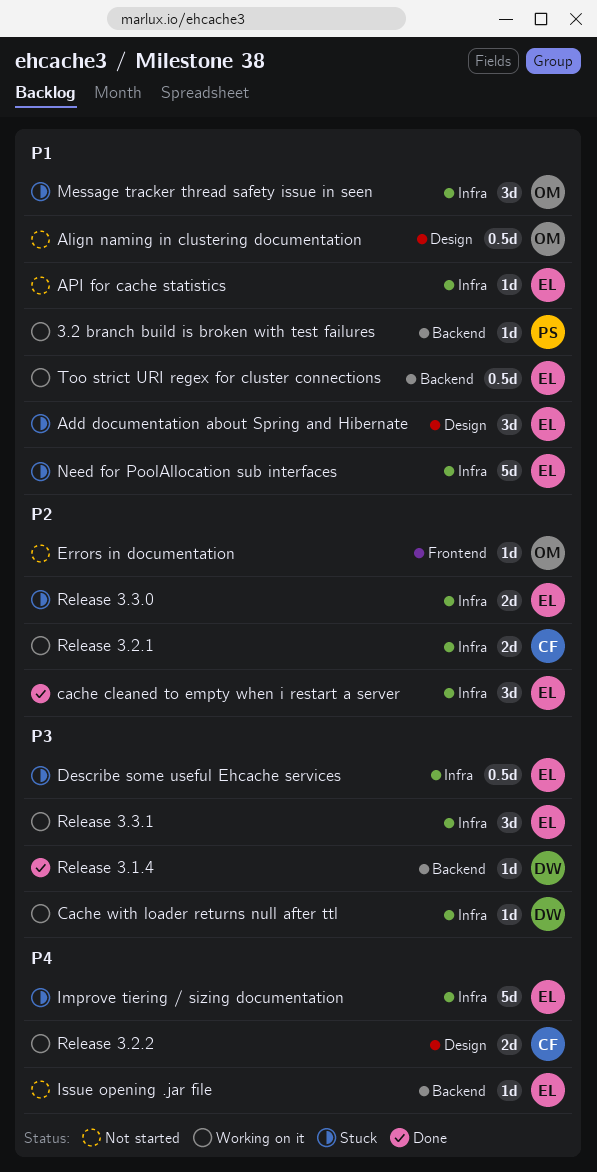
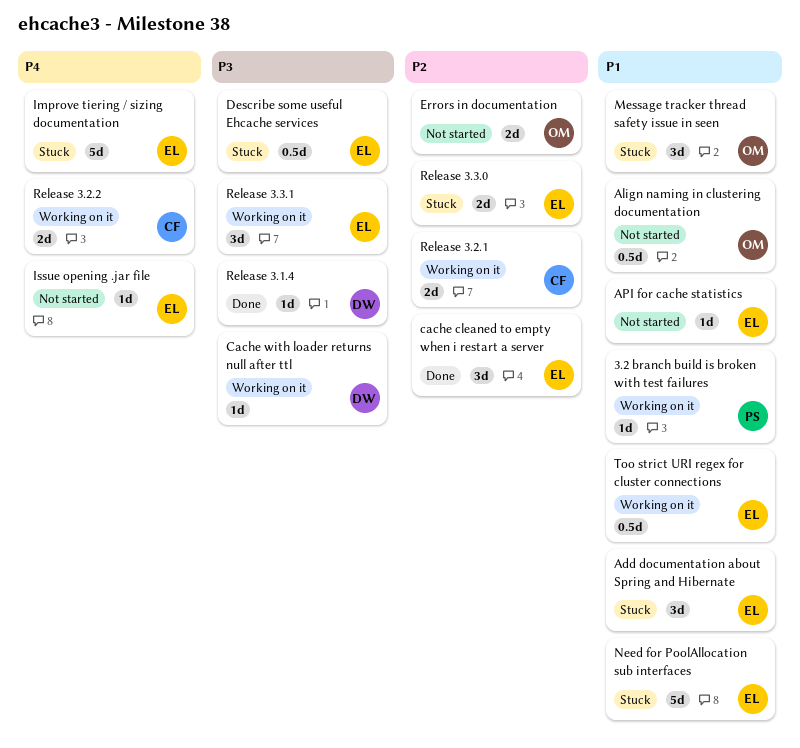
Errors in documentation, estimate: 1d -> 2d

